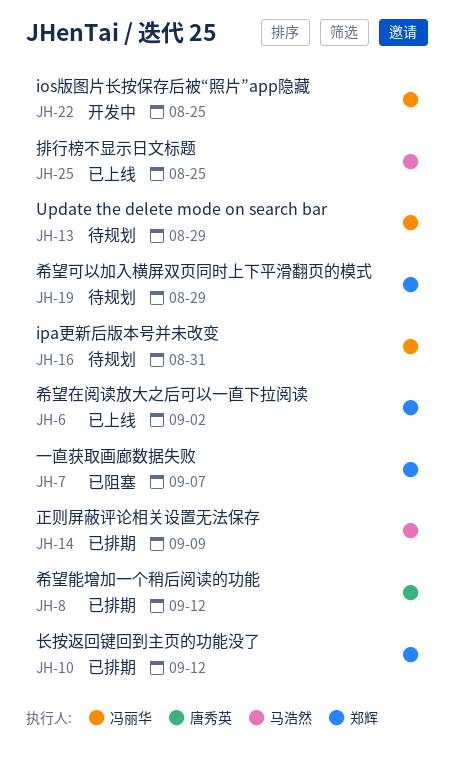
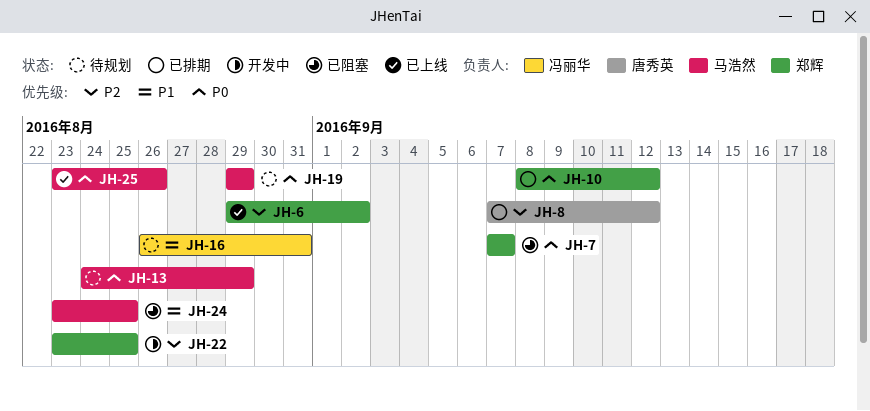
JH-13, owner: 冯丽华 -> 马浩然
JH-14: present -> none
JH-19, owner: 郑辉 -> 马浩然
JH-22, owner: 冯丽华 -> 郑辉
JH-24: none -> present
JH-25, due: Aug 25 -> Aug 26

